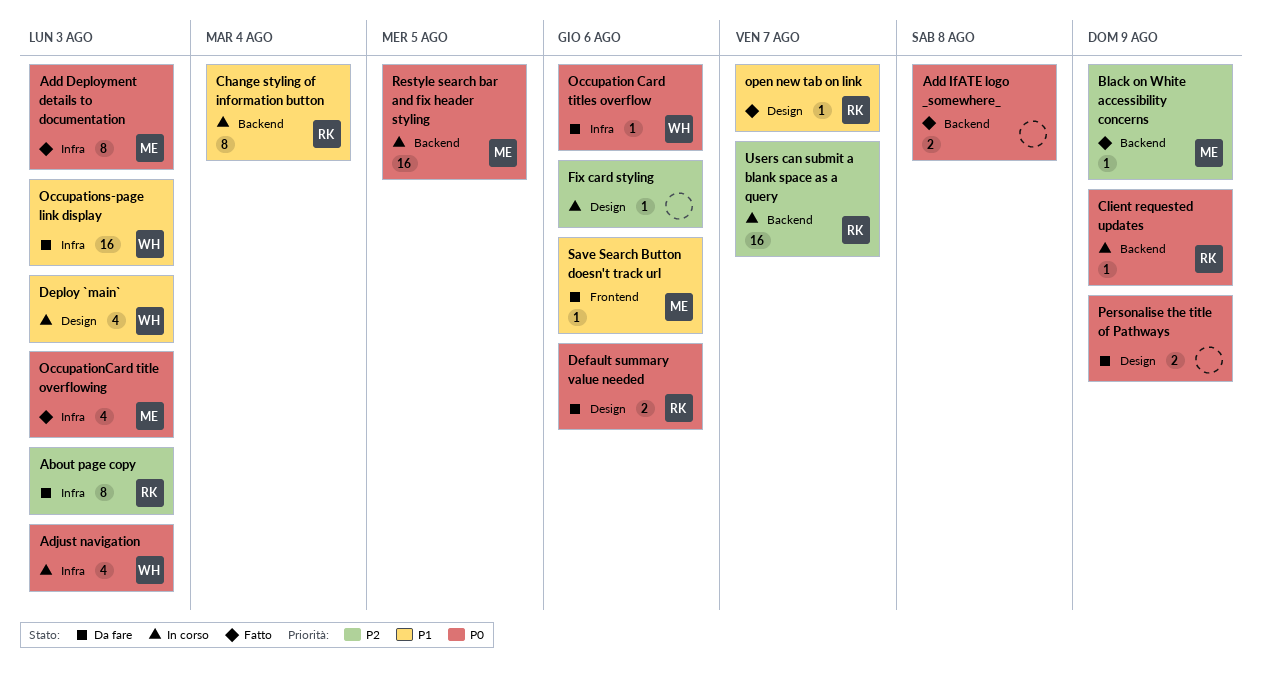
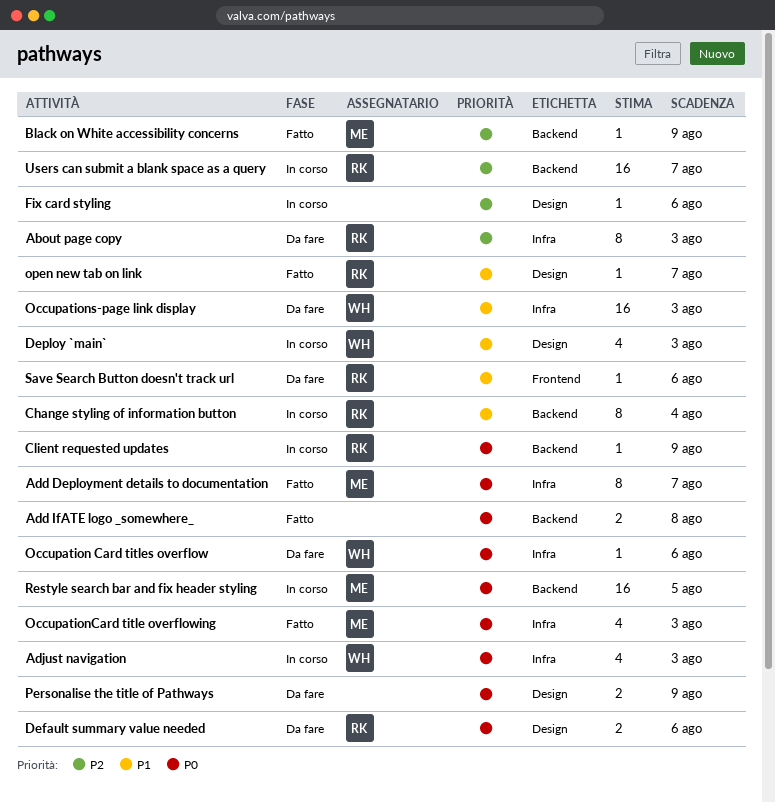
Add Deployment details to documentation, due: Aug 3 -> Aug 7
Save Search Button doesn't track url, owner: ME -> RK

